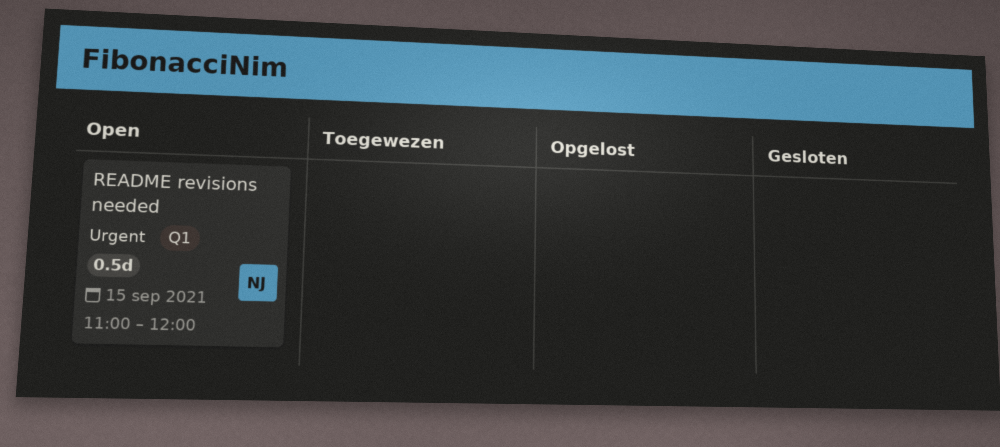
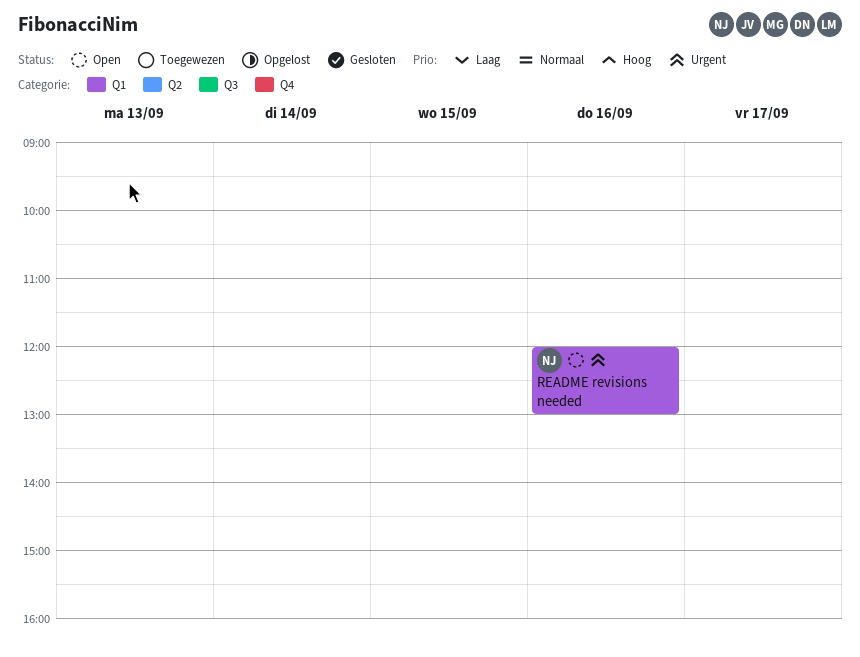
README revisions needed, day: Sep 15 -> Sep 16
README revisions needed, begins: 11:00 -> 12:00
README revisions needed, ends: 12:00 -> 13:00

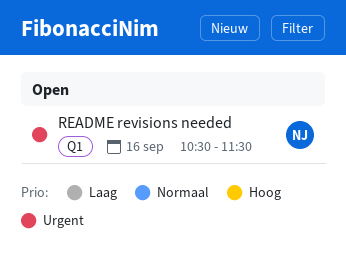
README revisions needed, begins: 12:00 -> 10:30
README revisions needed, ends: 13:00 -> 11:30

